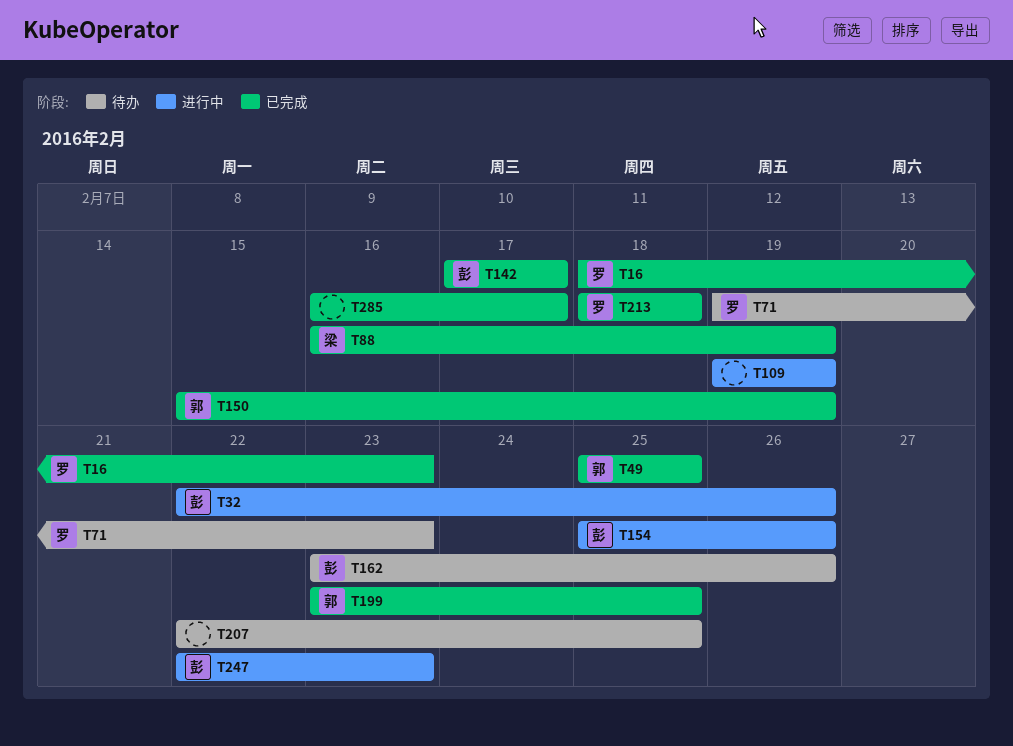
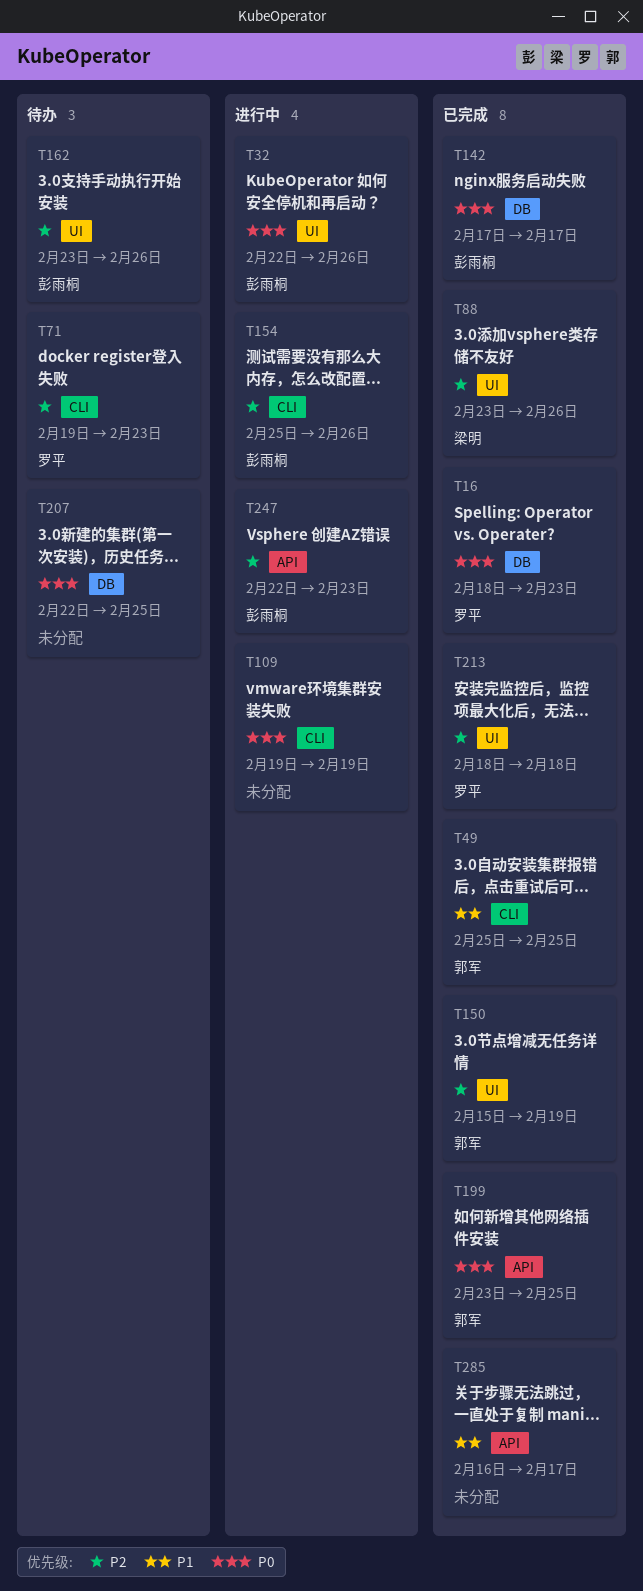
T88, start: Feb 16 -> Feb 23
T88, due: Feb 19 -> Feb 26

